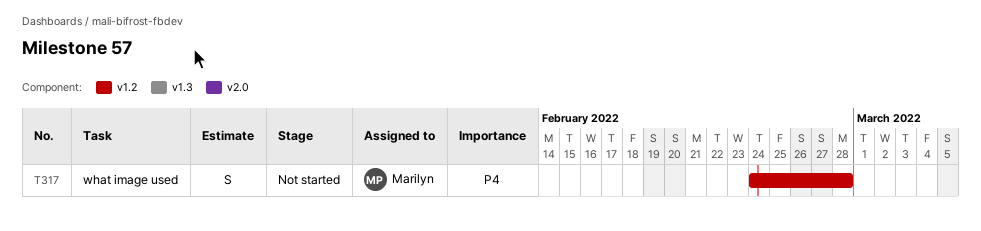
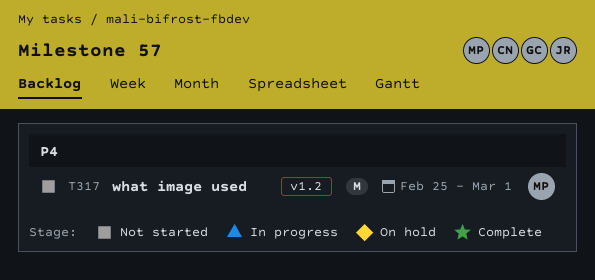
T317, estimate: S -> M
T317, start: Feb 24 -> Feb 25
T317, due: Feb 28 -> Mar 1

